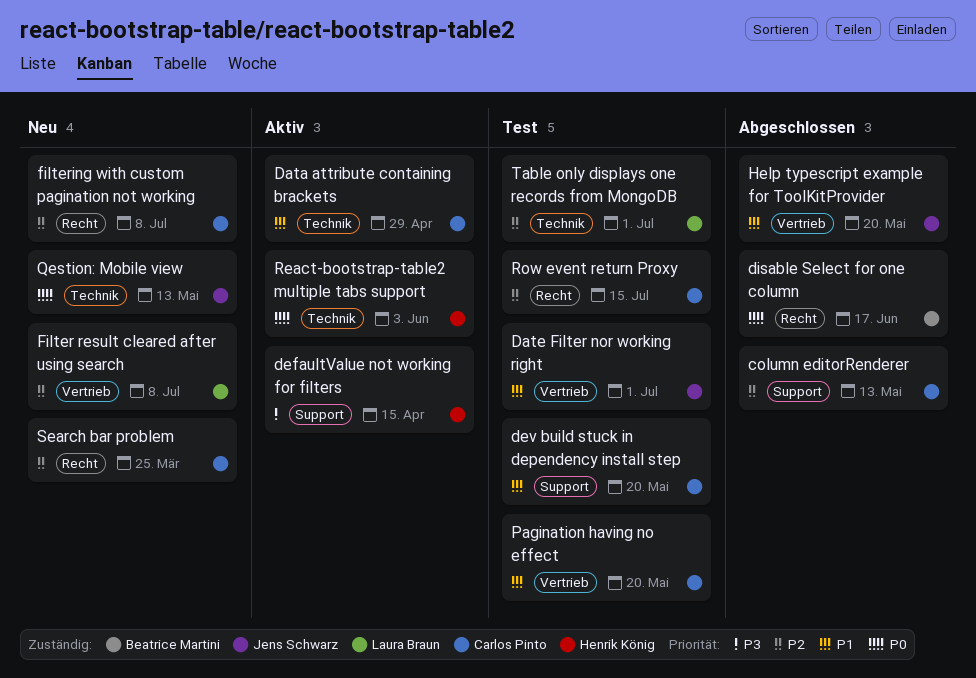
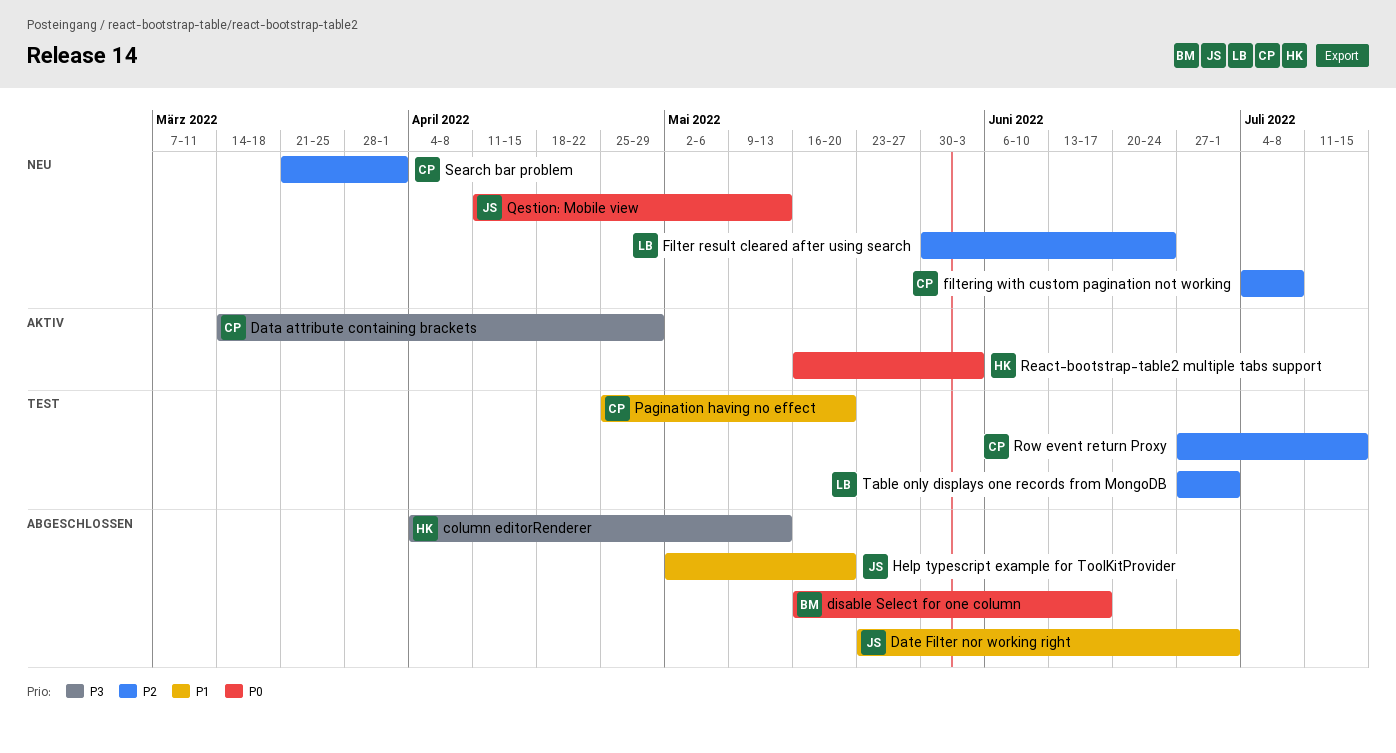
column editorRenderer, owner: Carlos Pinto -> Henrik König
column editorRenderer, priority: P2 -> P3
Data attribute containing brackets, priority: P1 -> P3
Date Filter nor working right, status: Test -> Abgeschlossen
defaultValue not working for filters: present -> none
dev build stuck in dependency install step: present -> none
Filter result cleared after using search, due: Jul 8 -> Jun 24
Search bar problem, due: Mar 25 -> Apr 1

